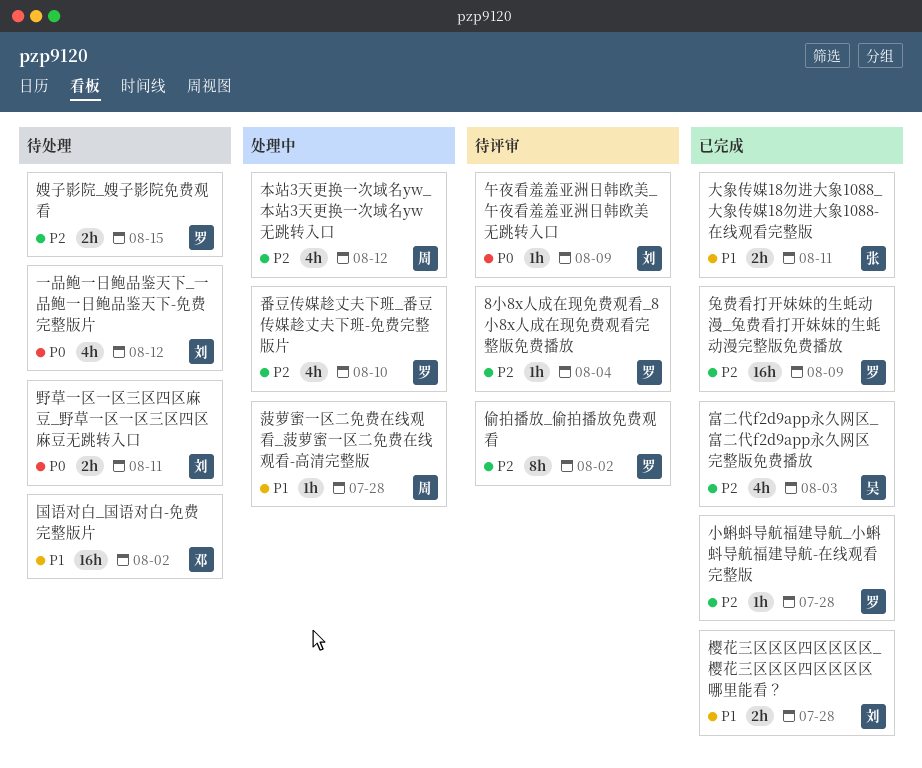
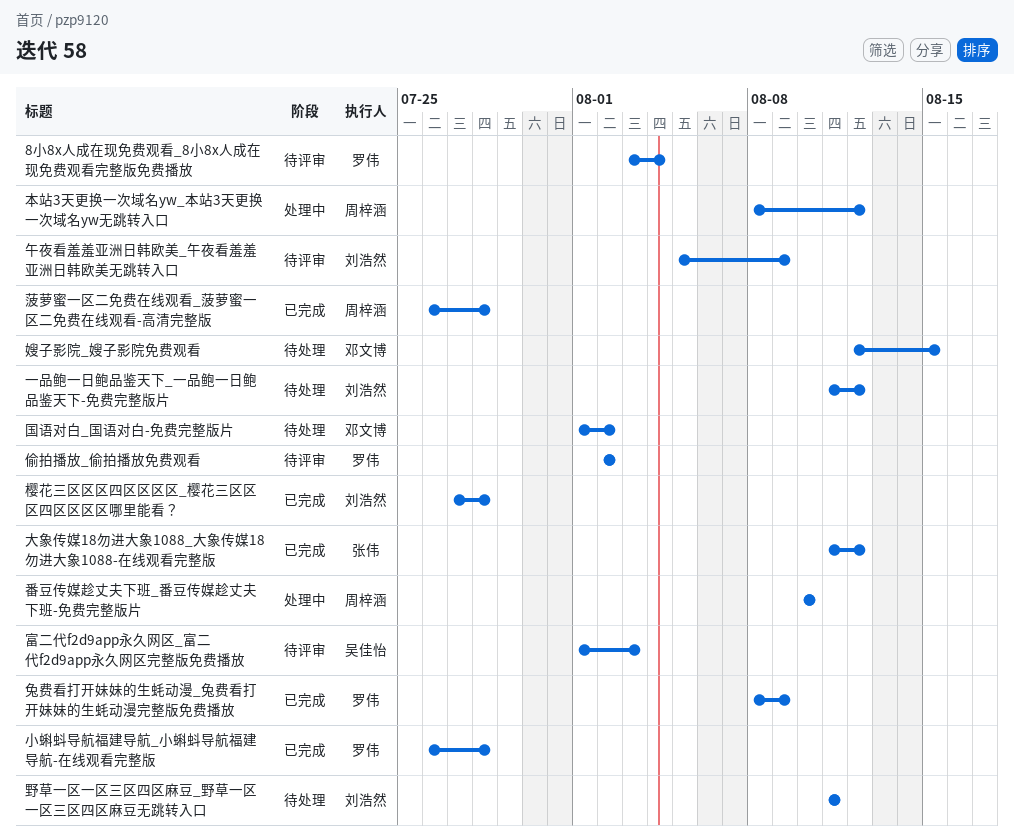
大象传媒18勿进大象1088_大象传媒18勿进大象1088-在线观看完整版, due: Aug 11 -> Aug 12
嫂子影院_嫂子影院免费观看, owner: 罗伟 -> 邓文博
富二代f2d9app永久网区_富二代f2d9app永久网区完整版免费播放, status: 已完成 -> 待评审
番豆传媒趁丈夫下班_番豆传媒趁丈夫下班-免费完整版片, owner: 罗伟 -> 周梓涵
菠萝蜜一区二免费在线观看_菠萝蜜一区二免费在线观看-高清完整版, status: 处理中 -> 已完成

